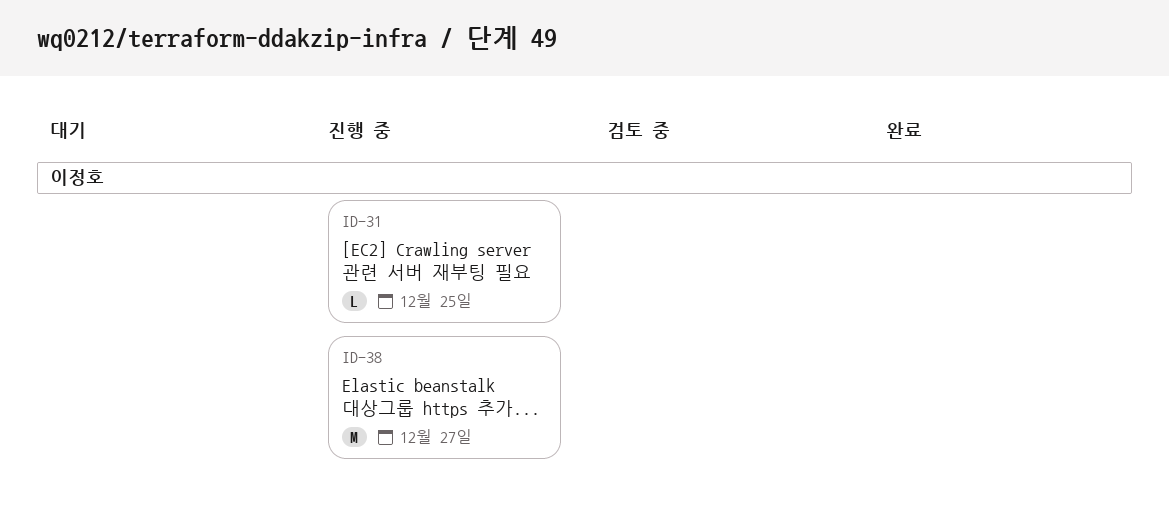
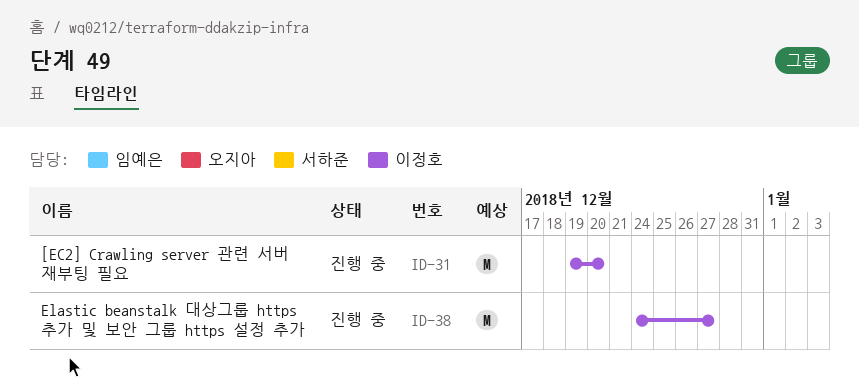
ID-31, estimate: L -> M
ID-31, due: Dec 25 -> Dec 20

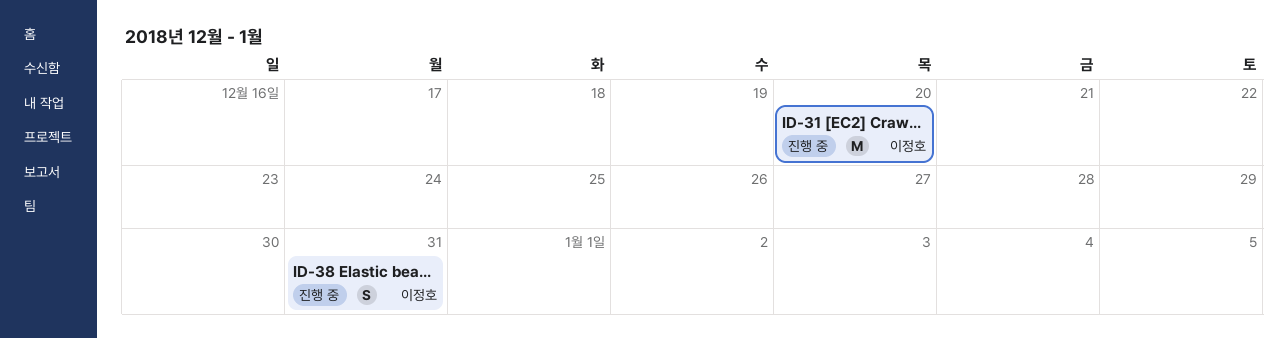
ID-38, estimate: M -> S
ID-38, due: Dec 27 -> Dec 31

